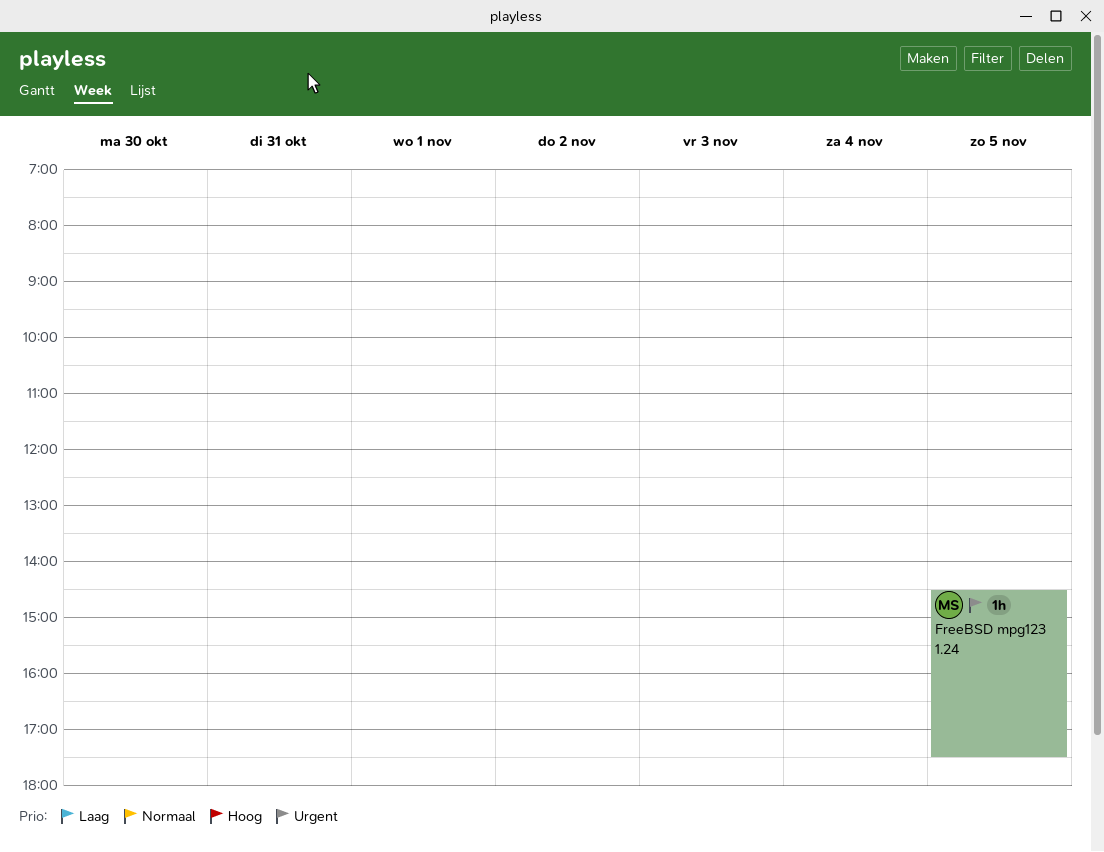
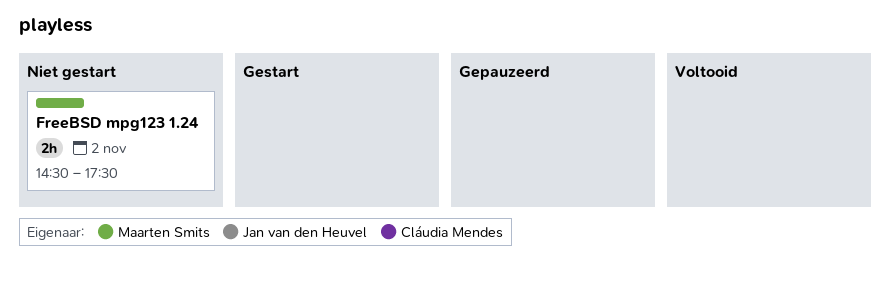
FreeBSD mpg123 1.24, estimate: 1h -> 2h
FreeBSD mpg123 1.24, day: Nov 5 -> Nov 2

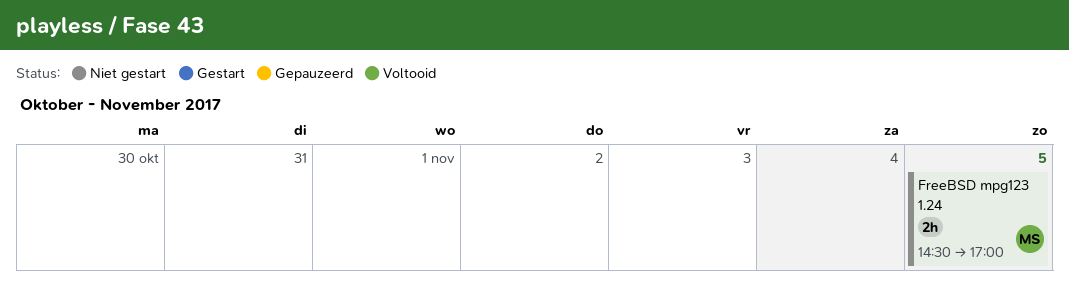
FreeBSD mpg123 1.24, day: Nov 2 -> Nov 5
FreeBSD mpg123 1.24, ends: 17:30 -> 17:00

